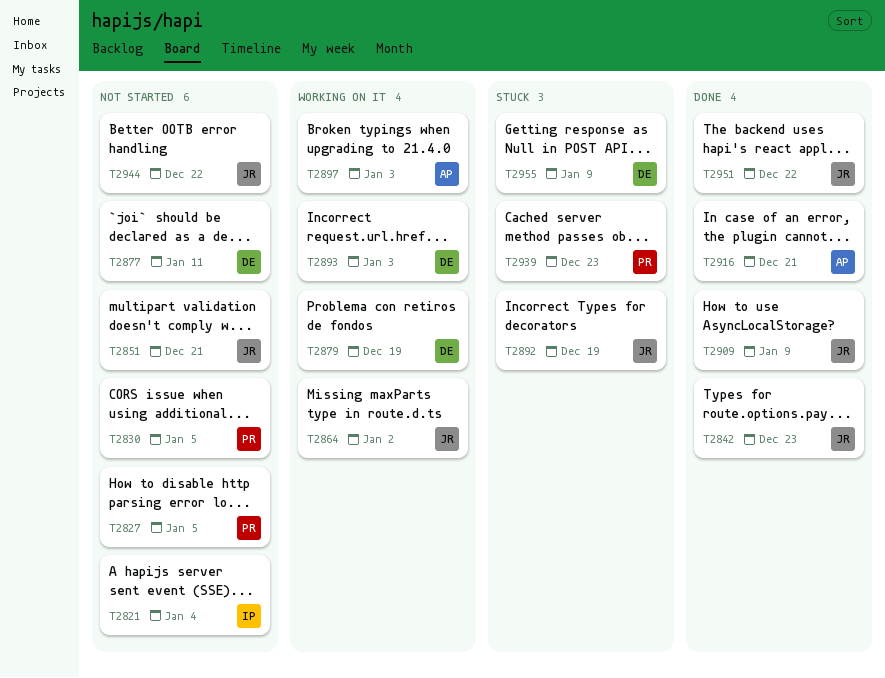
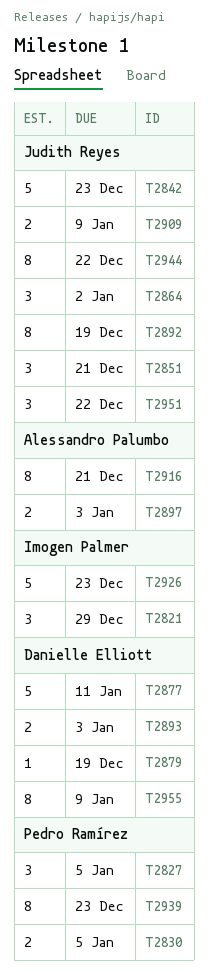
T2821, due: Jan 4 -> Dec 29
T2926: none -> present

